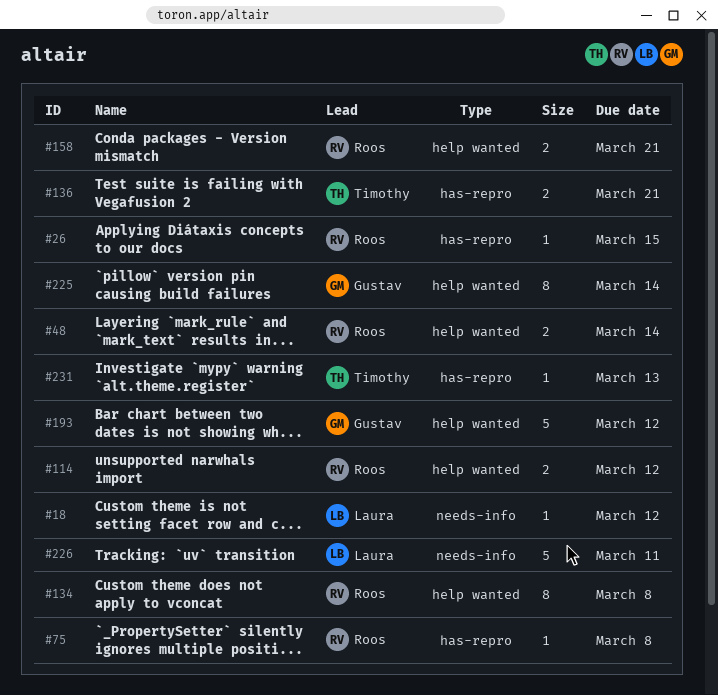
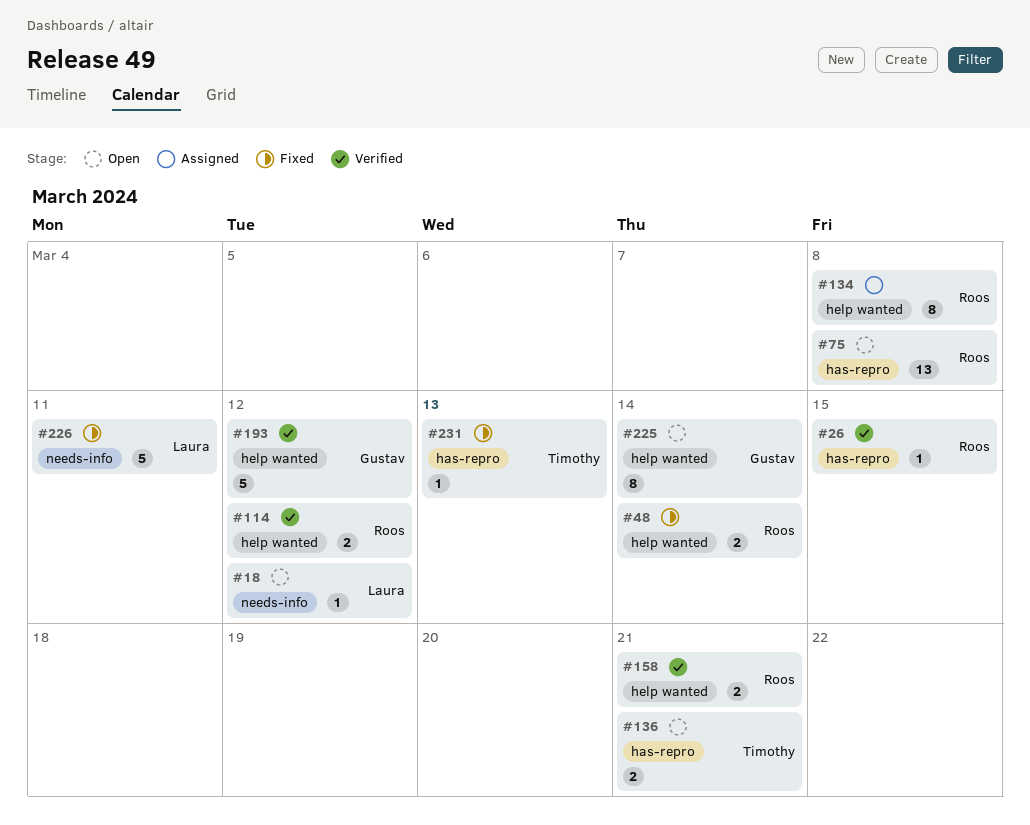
#75, estimate: 1 -> 13

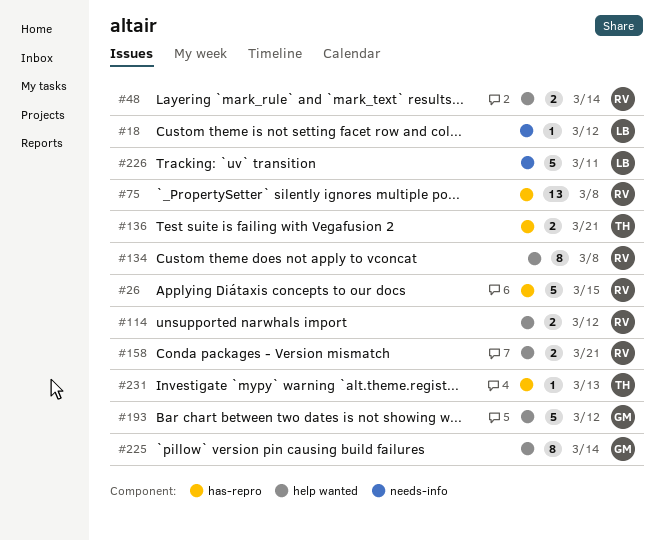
#26, estimate: 1 -> 5

